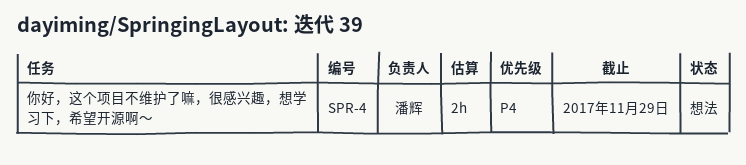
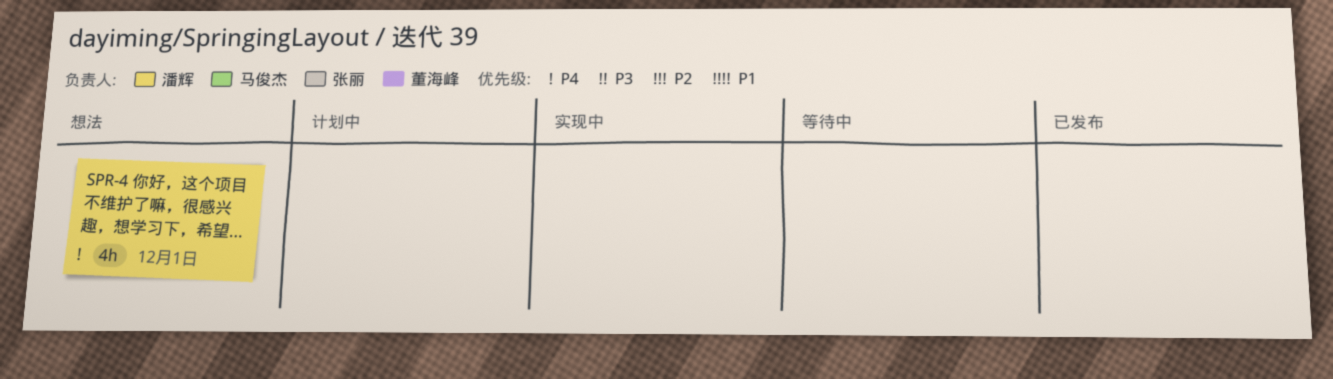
SPR-4, estimate: 2h -> 4h
SPR-4, due: Nov 29 -> Dec 1

